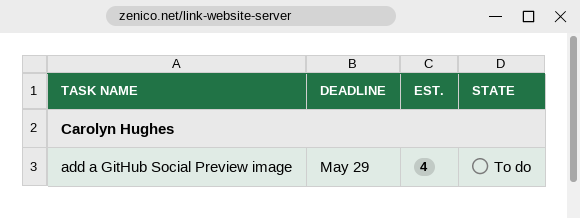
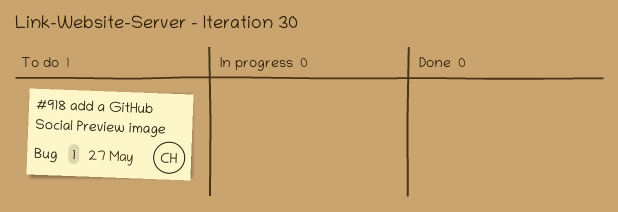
add a GitHub Social Preview image, estimate: 4 -> 1
add a GitHub Social Preview image, due: May 29 -> May 27

